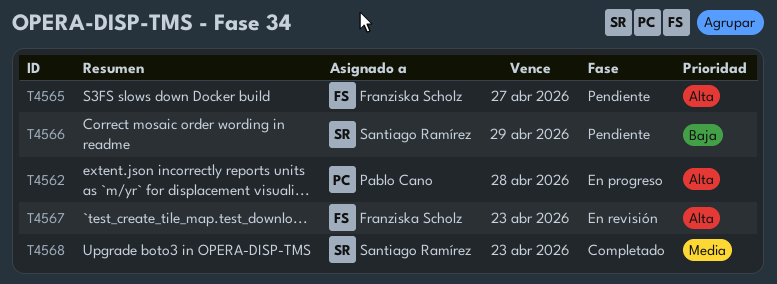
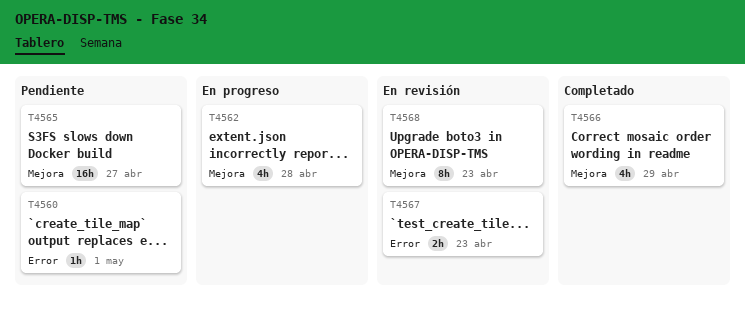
T4560: none -> present
T4566, status: Pendiente -> Completado
T4568, status: Completado -> En revisión

